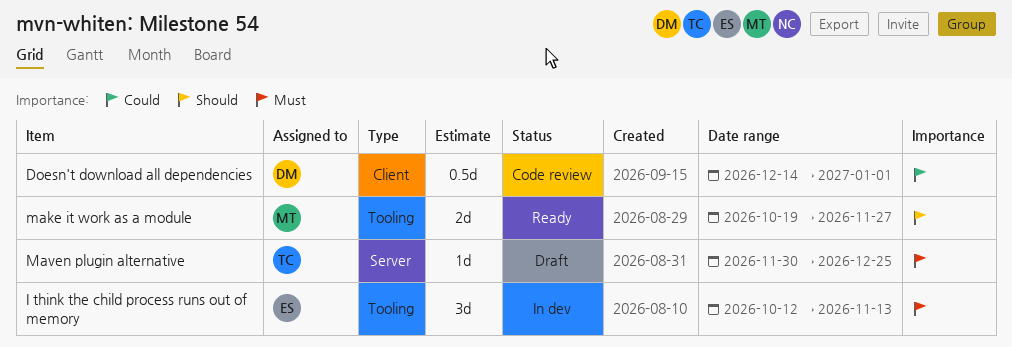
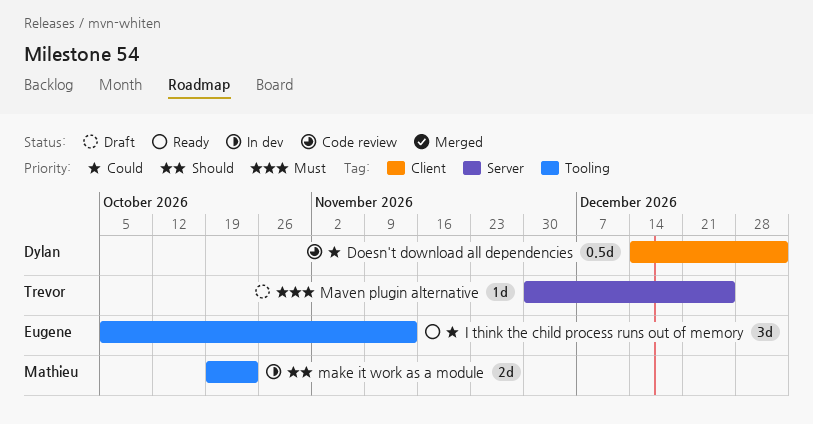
I think the child process runs out of memory, status: In dev -> Ready
I think the child process runs out of memory, priority: Must -> Could
I think the child process runs out of memory, start: Oct 12 -> Oct 5
make it work as a module, status: Ready -> In dev
make it work as a module, due: Nov 27 -> Oct 23

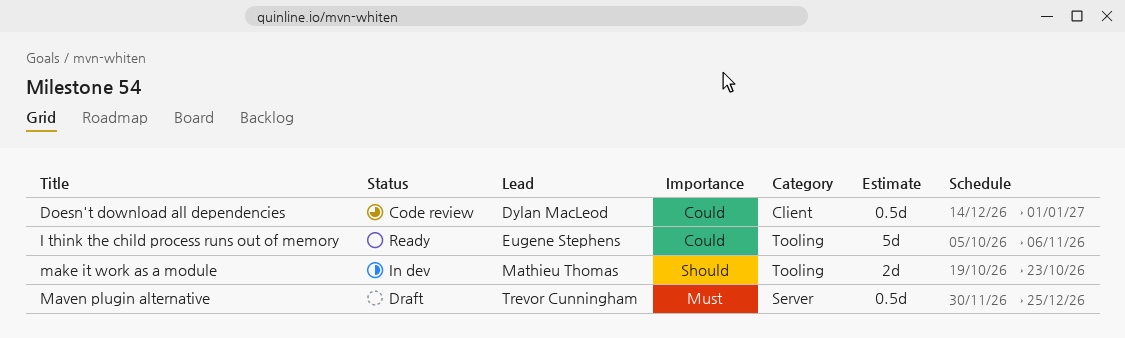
I think the child process runs out of memory, estimate: 3d -> 5d
I think the child process runs out of memory, due: Nov 13 -> Nov 6
Maven plugin alternative, estimate: 1d -> 0.5d

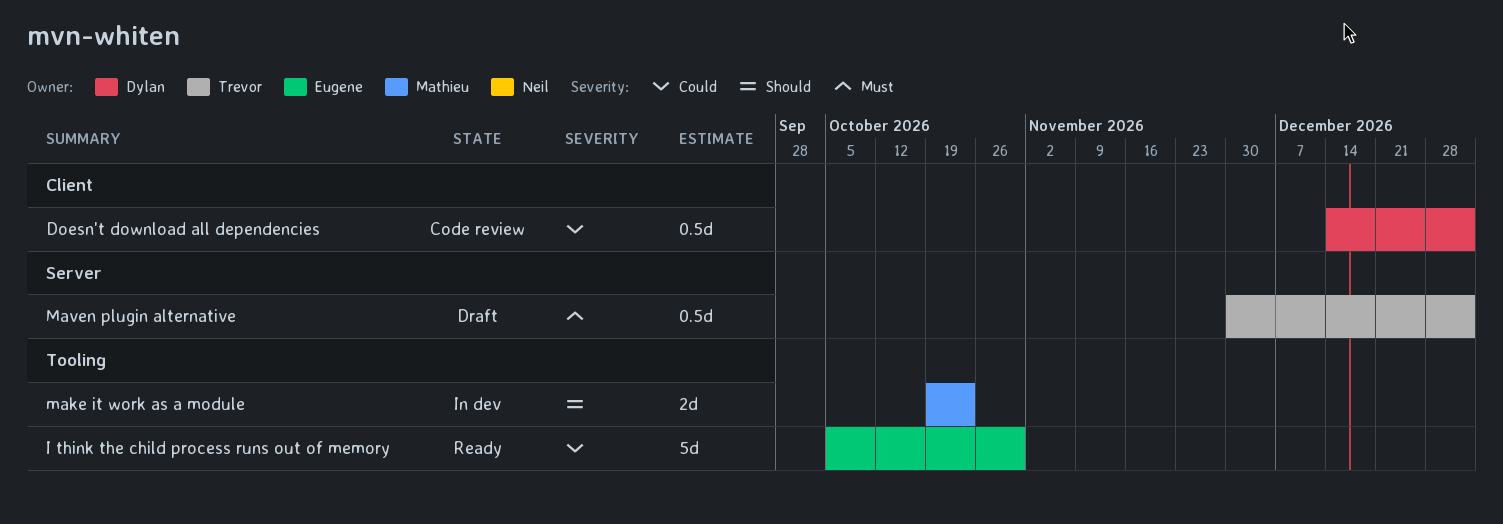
I think the child process runs out of memory, due: Nov 6 -> Oct 30
Maven plugin alternative, due: Dec 25 -> Jan 1

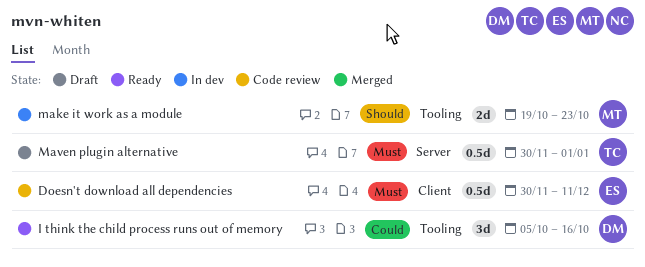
Doesn't download all dependencies, owner: Dylan -> Eugene
Doesn't download all dependencies, priority: Could -> Must
Doesn't download all dependencies, start: Dec 14 -> Nov 30
Doesn't download all dependencies, due: Jan 1 -> Dec 11
I think the child process runs out of memory, owner: Eugene -> Dylan
I think the child process runs out of memory, estimate: 5d -> 3d
I think the child process runs out of memory, due: Oct 30 -> Oct 16

